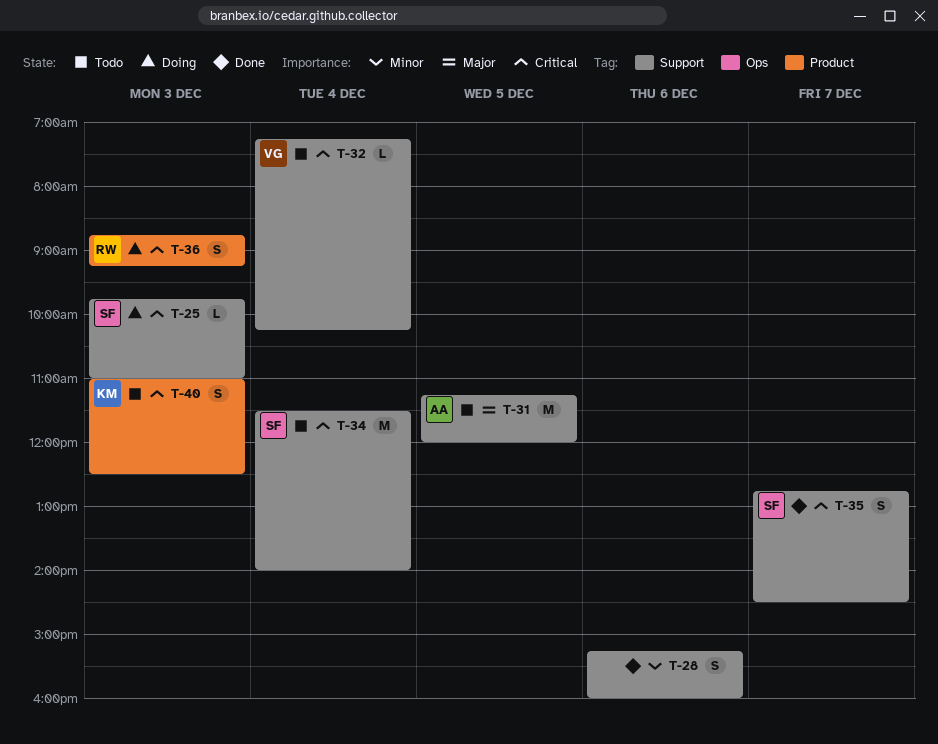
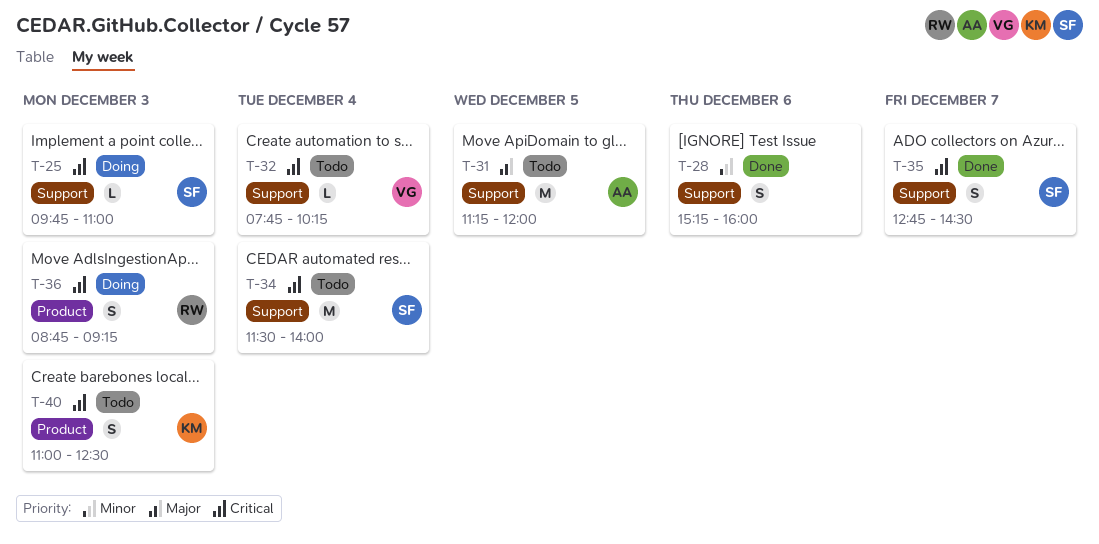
T-32, begins: 07:15 -> 07:45

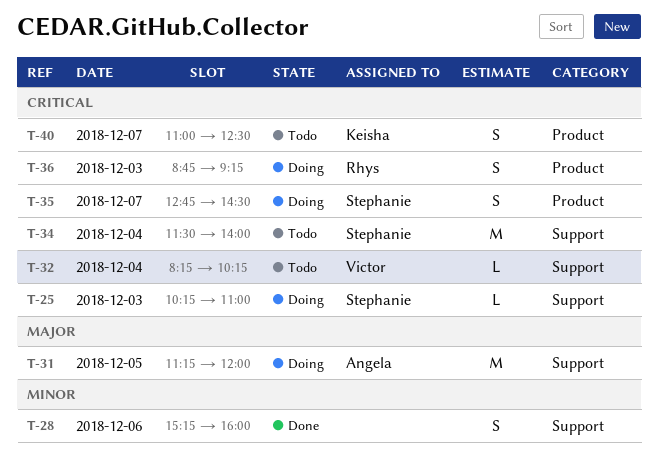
T-25, begins: 09:45 -> 10:15
T-31, status: Todo -> Doing
T-32, begins: 07:45 -> 08:15
T-35, status: Done -> Doing
T-35, label: Support -> Product
T-40, day: Dec 3 -> Dec 7

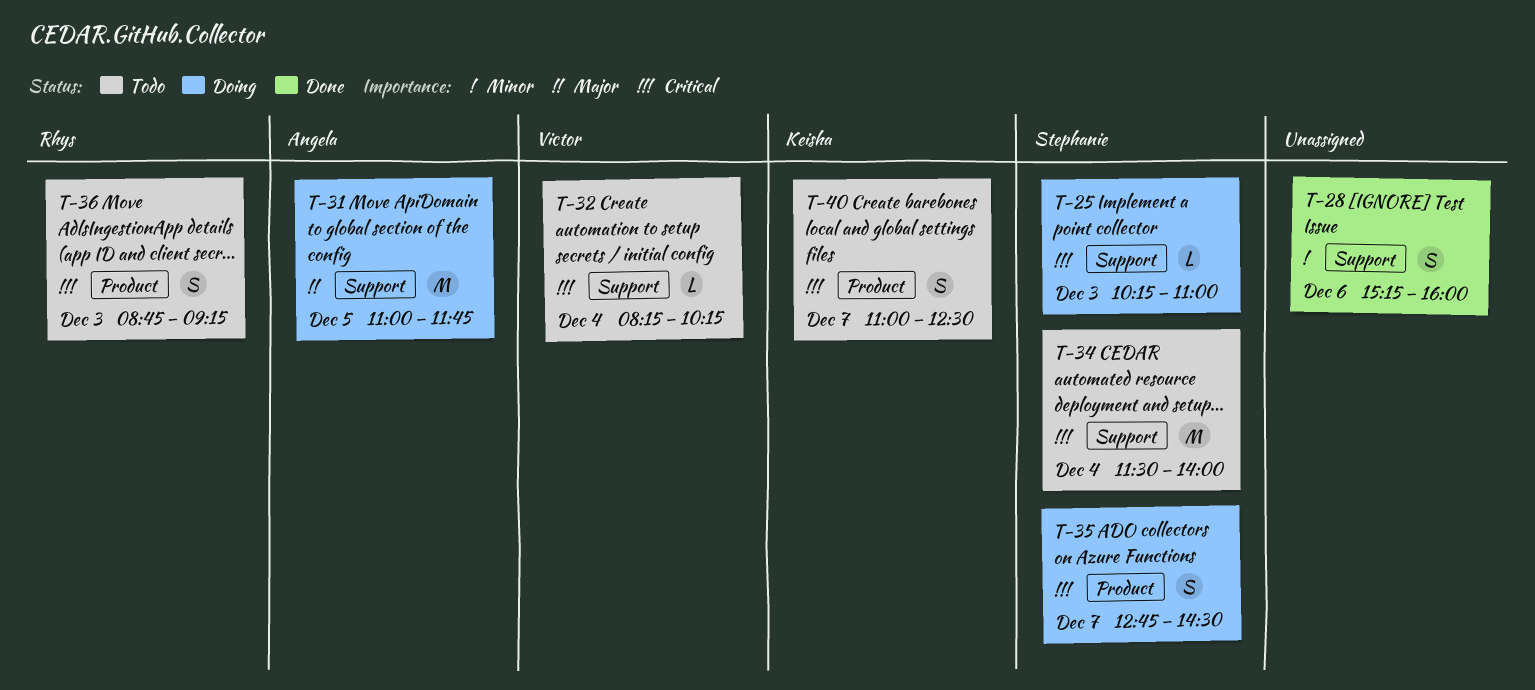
T-31, begins: 11:15 -> 11:00
T-31, ends: 12:00 -> 11:45
T-36, status: Doing -> Todo

